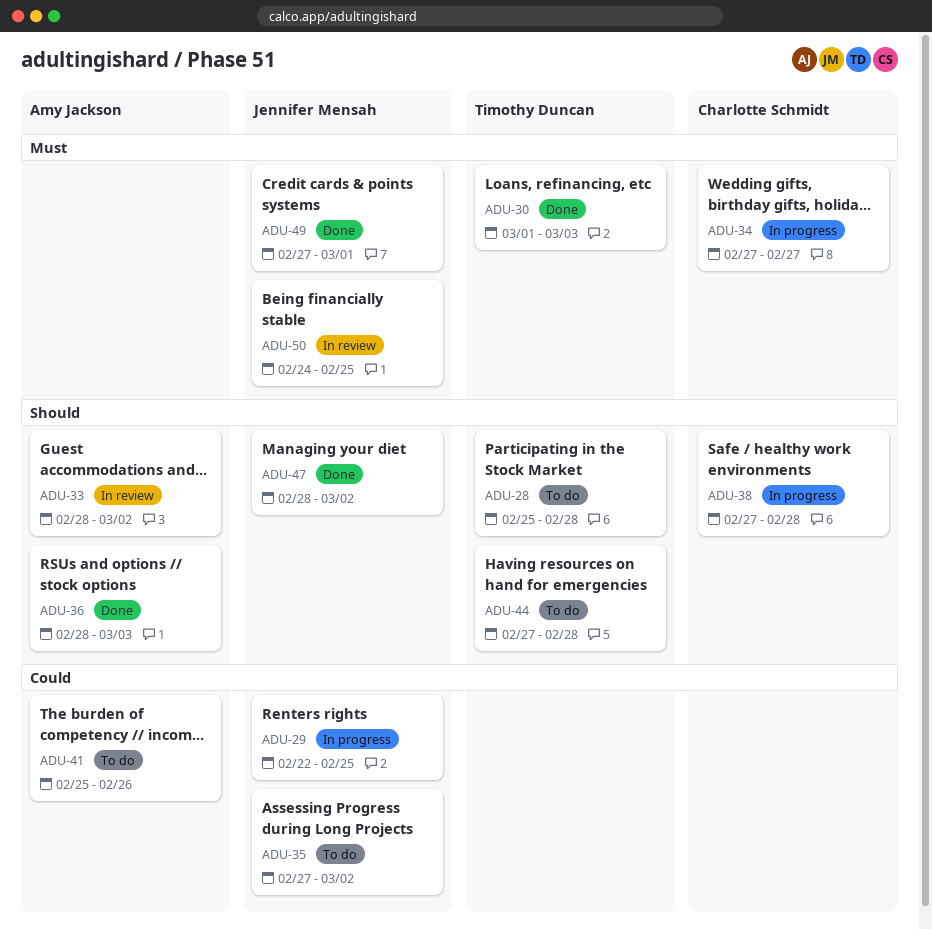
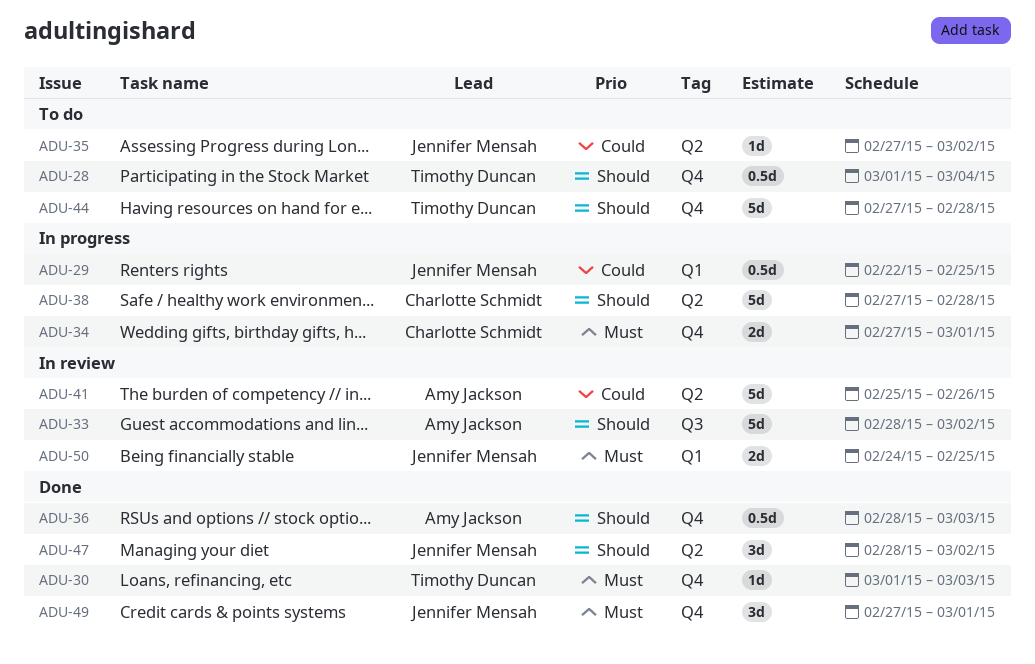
ADU-28, start: Feb 25 -> Mar 1
ADU-28, due: Feb 28 -> Mar 4
ADU-34, due: Feb 27 -> Mar 1
ADU-41, status: To do -> In review

